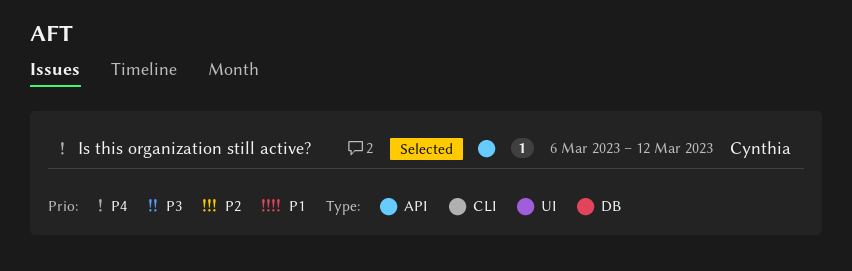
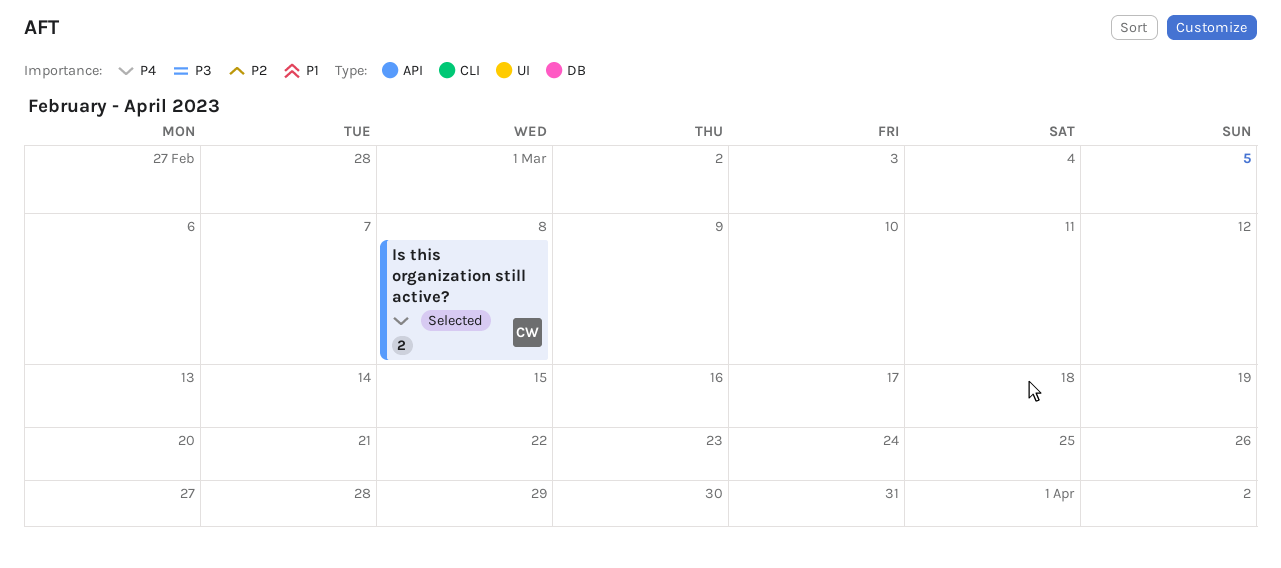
Is this organization still active?, estimate: 1 -> 2
Is this organization still active?, due: Mar 12 -> Mar 8

